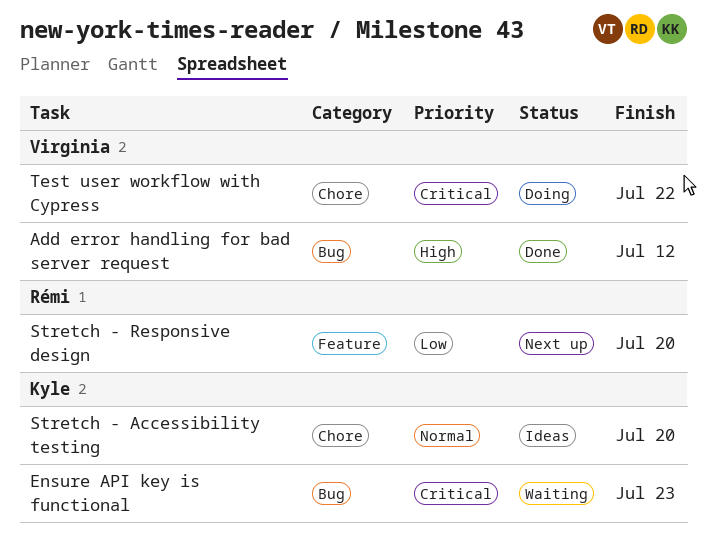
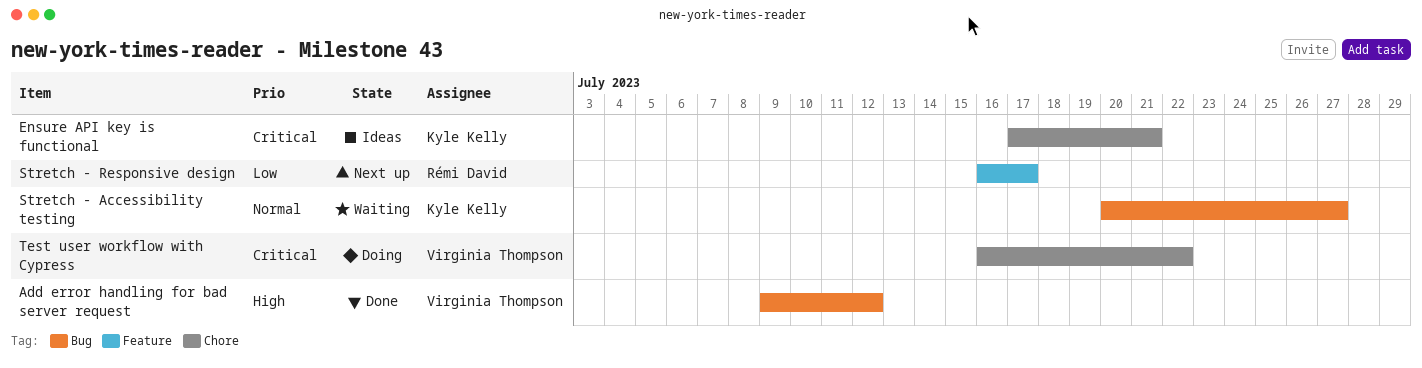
Ensure API key is functional, status: Waiting -> Ideas
Ensure API key is functional, label: Bug -> Chore
Ensure API key is functional, due: Jul 23 -> Jul 21
Stretch - Accessibility testing, status: Ideas -> Waiting
Stretch - Accessibility testing, label: Chore -> Bug
Stretch - Accessibility testing, due: Jul 20 -> Jul 27
Stretch - Responsive design, due: Jul 20 -> Jul 17

